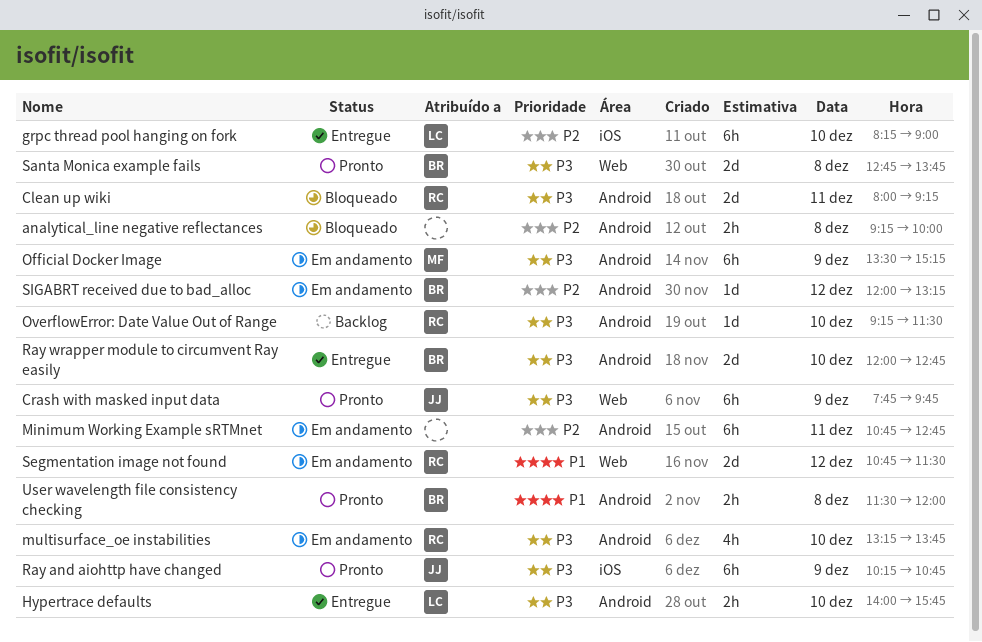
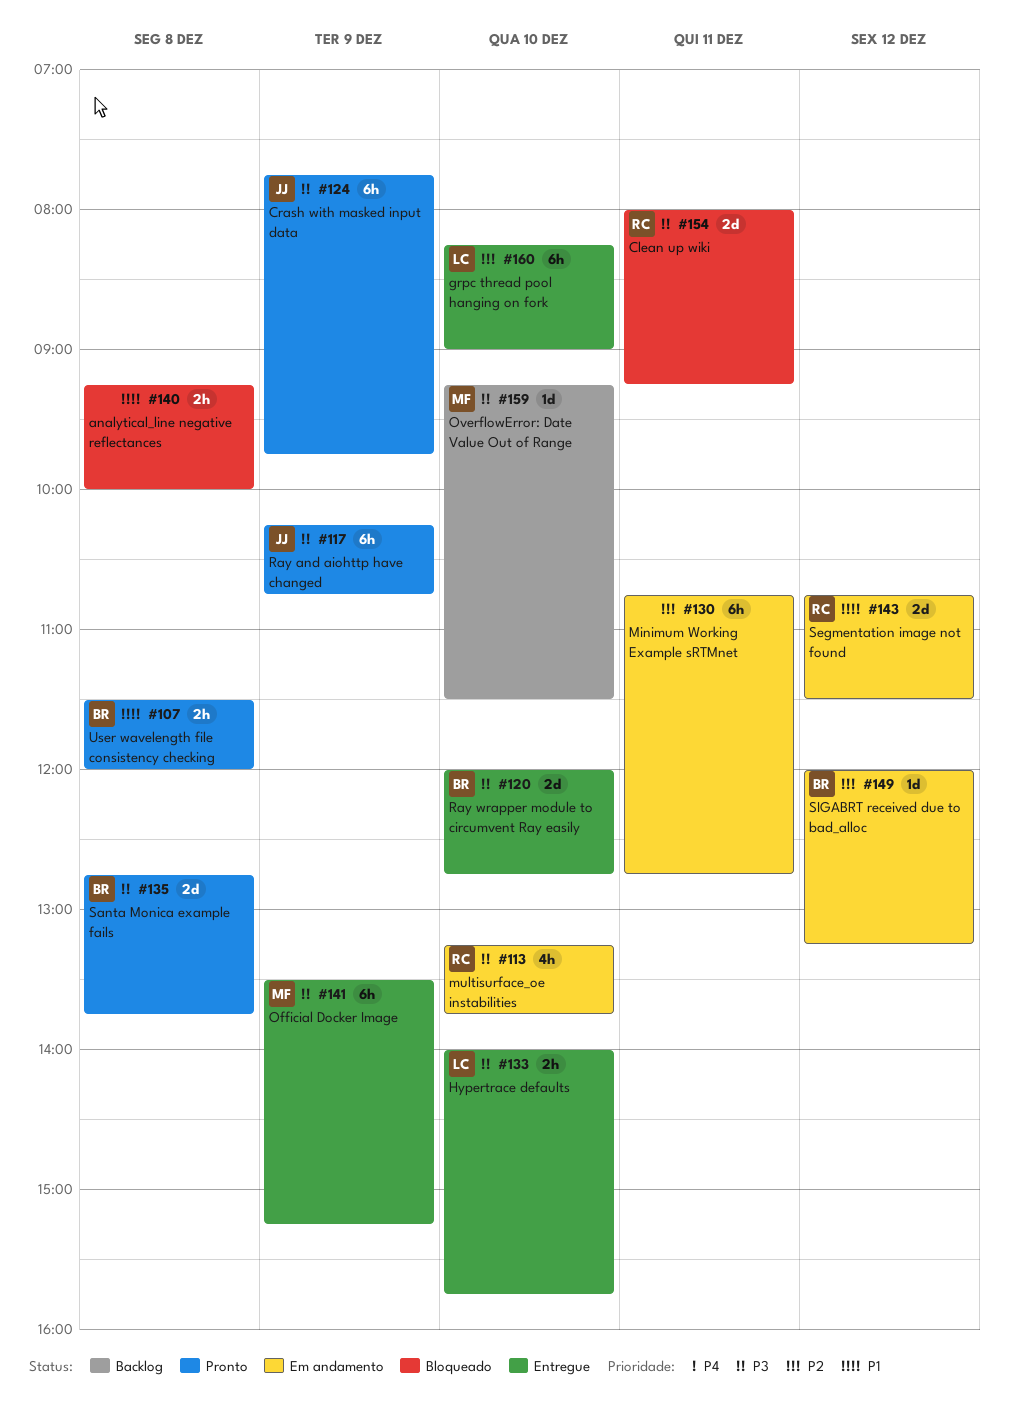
analytical_line negative reflectances, priority: P2 -> P1
Official Docker Image, status: Em andamento -> Entregue
OverflowError: Date Value Out of Range, owner: RC -> MF

